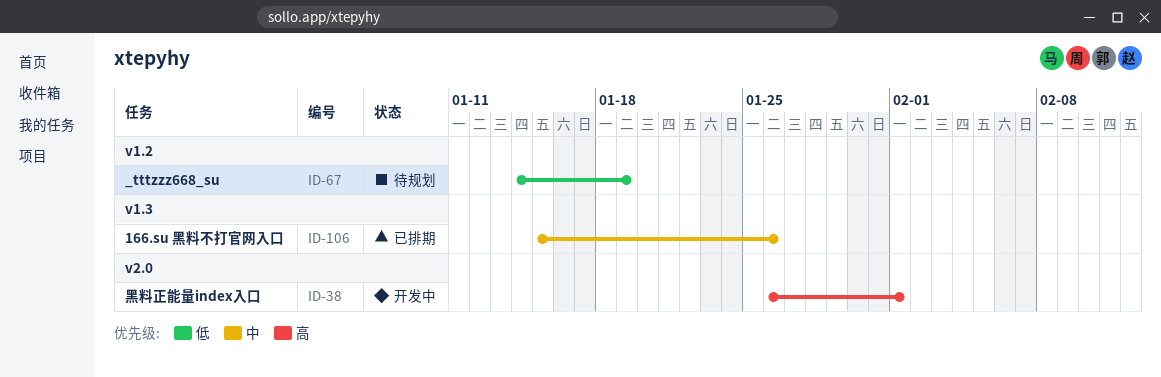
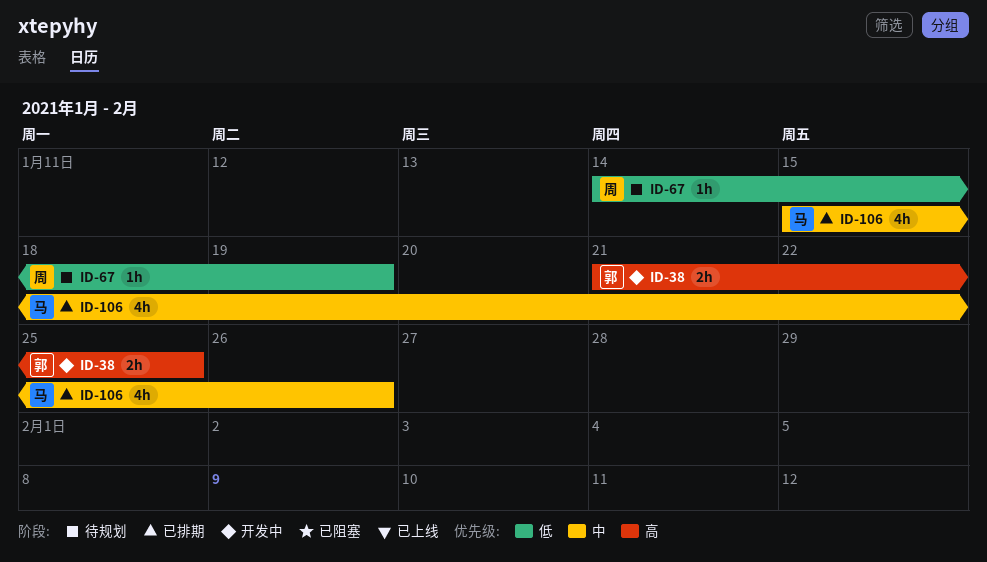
ID-38, start: Jan 26 -> Jan 21
ID-38, due: Feb 1 -> Jan 25

